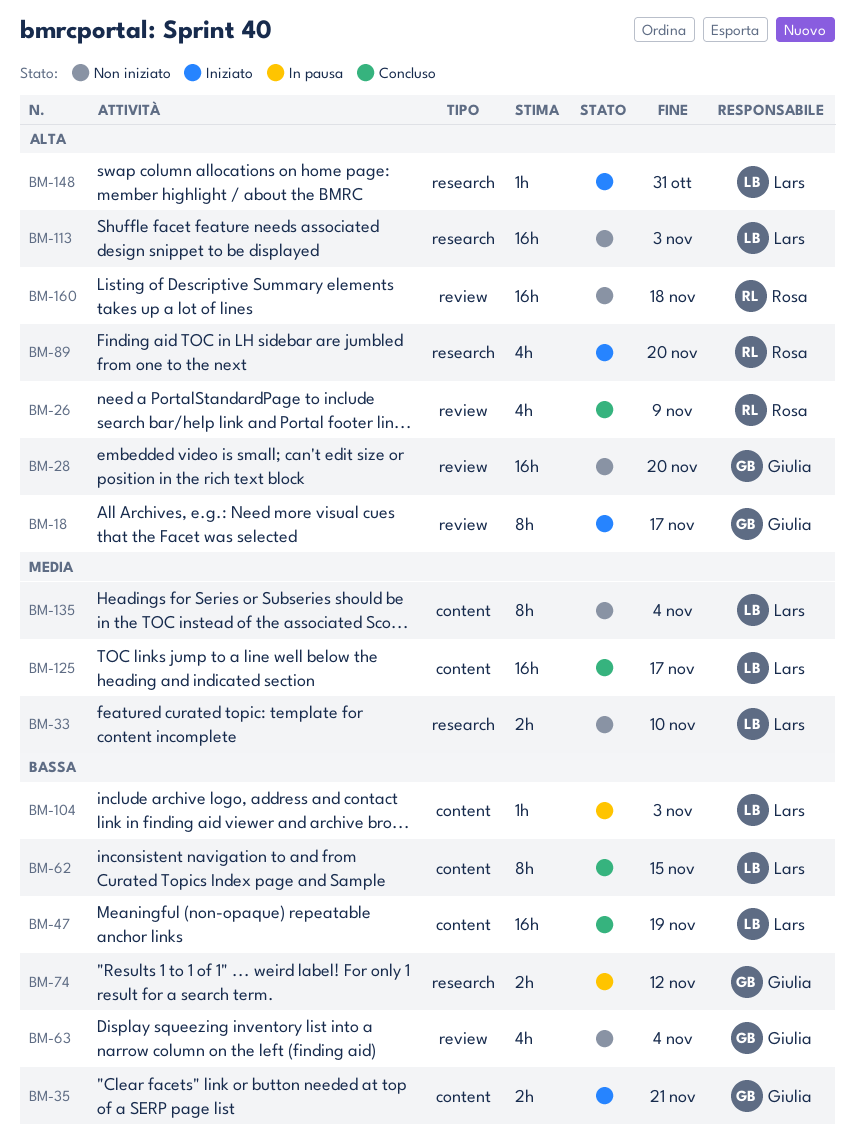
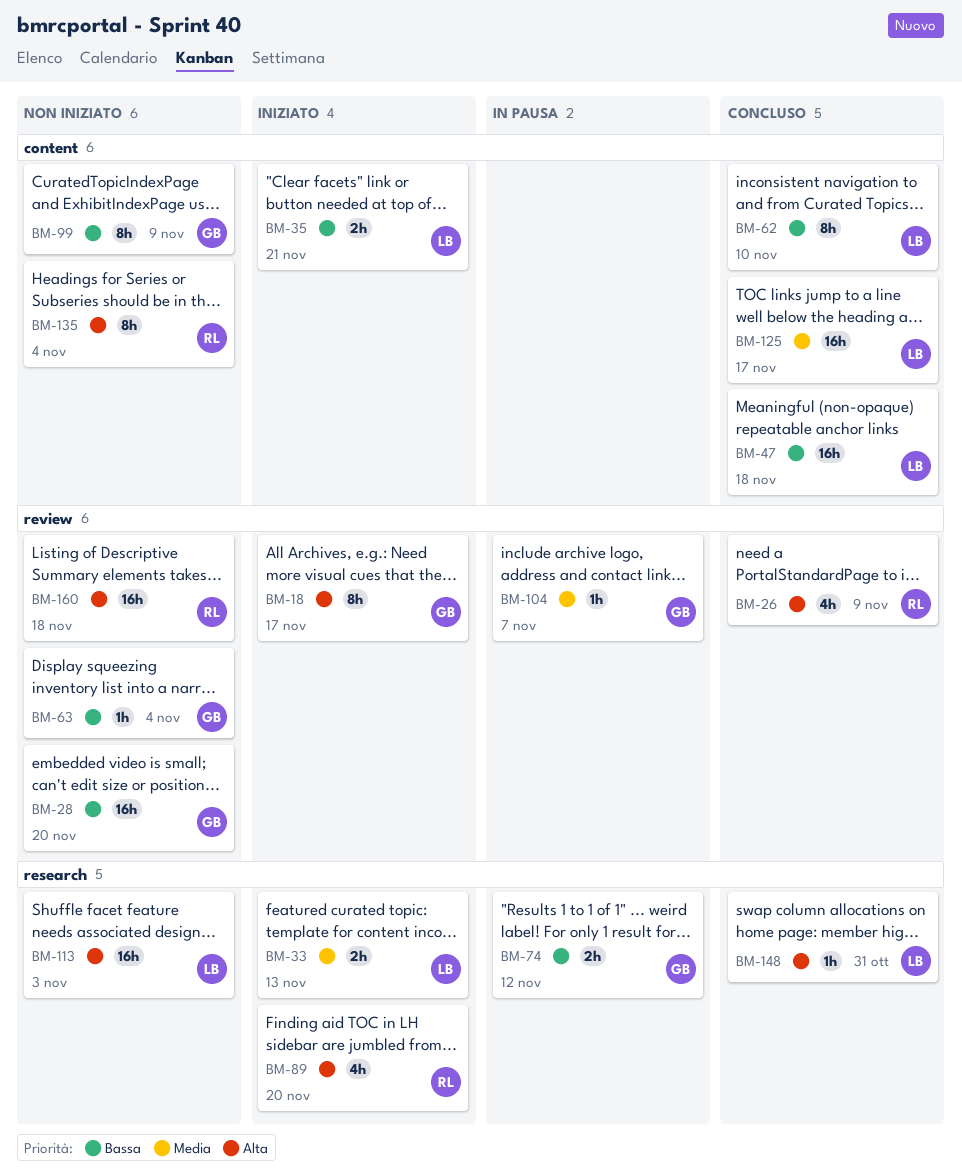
BM-28, priority: Alta -> Bassa
BM-33, status: Non iniziato -> Iniziato
BM-33, due: Nov 10 -> Nov 13
BM-35, owner: Giulia -> Lars
BM-47, due: Nov 19 -> Nov 18
BM-62, due: Nov 15 -> Nov 10
BM-63, estimate: 4h -> 1h
BM-99: none -> present
BM-104, owner: Lars -> Giulia
BM-104, priority: Bassa -> Media
BM-104, label: content -> review
BM-104, due: Nov 3 -> Nov 7
BM-135, owner: Lars -> Rosa
BM-135, priority: Media -> Alta
BM-148, status: Iniziato -> Concluso

